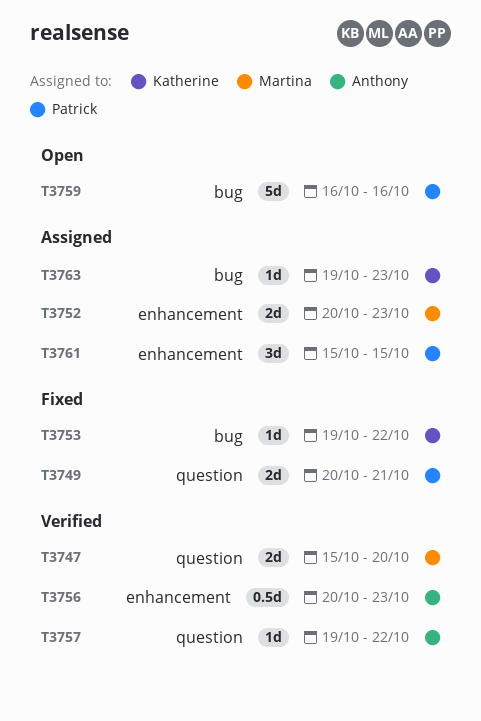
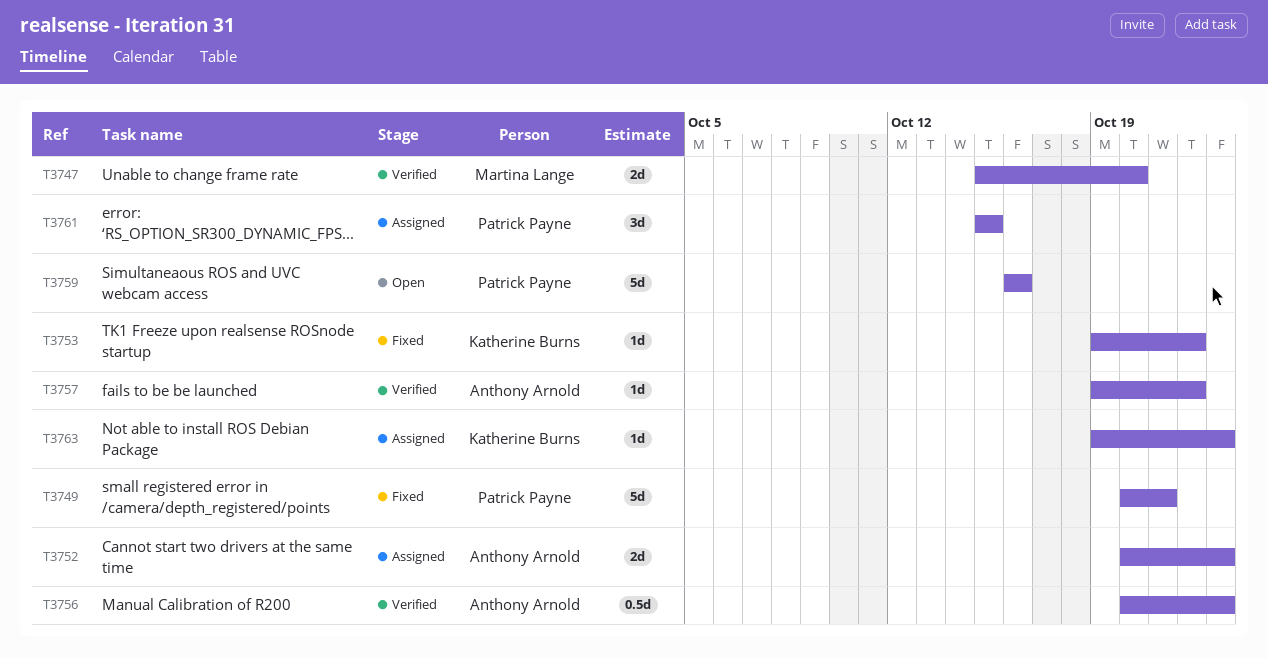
T3749, estimate: 2d -> 5d
T3752, owner: Martina Lange -> Anthony Arnold

